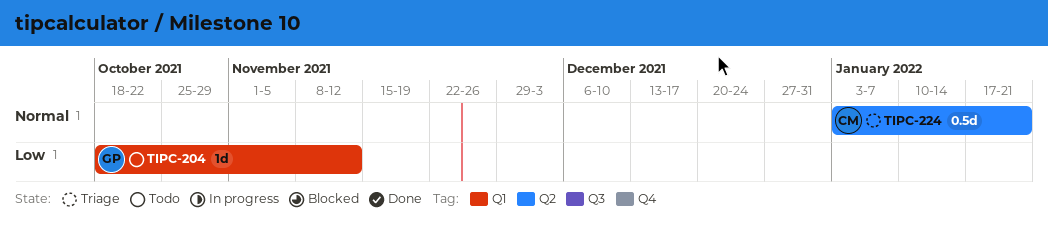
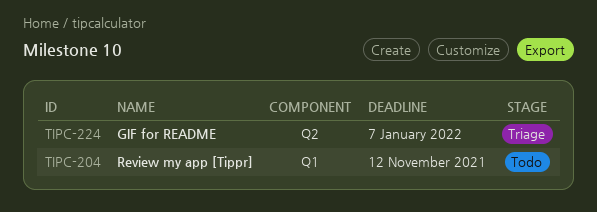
TIPC-224, due: Jan 21 -> Jan 7

